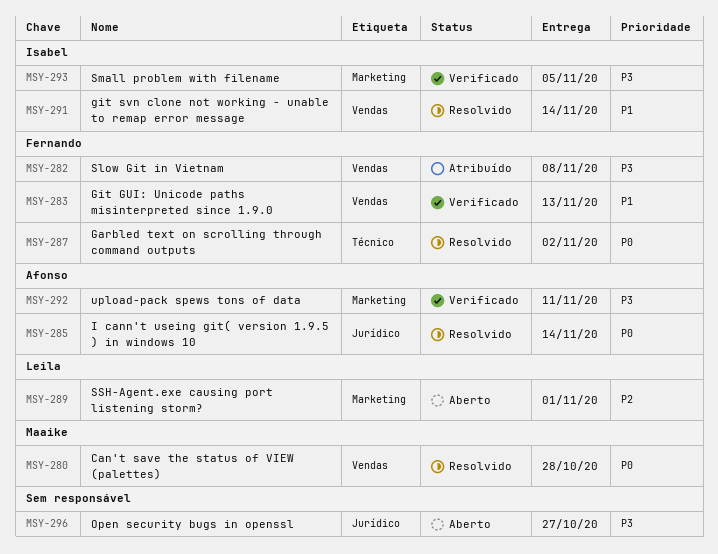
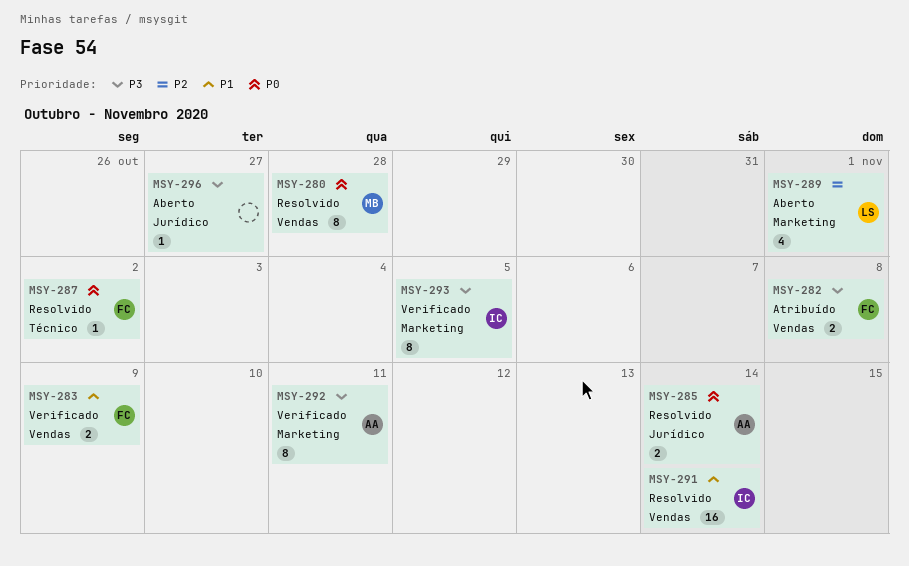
MSY-283, due: Nov 13 -> Nov 9

